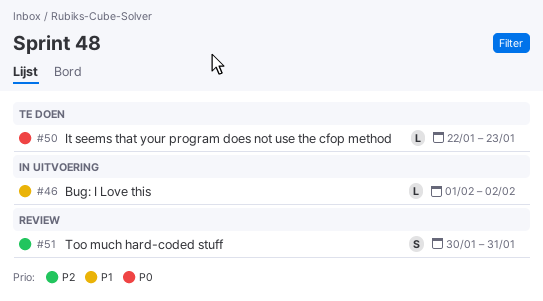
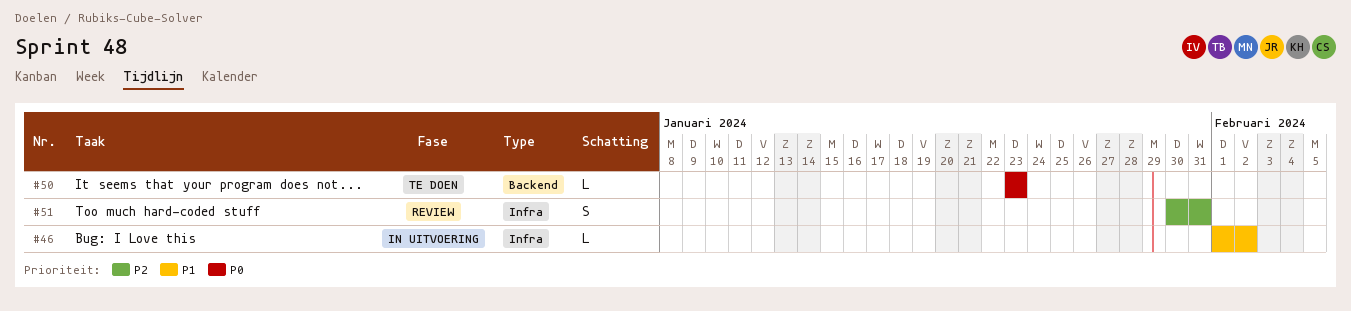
#50, start: Jan 22 -> Jan 23

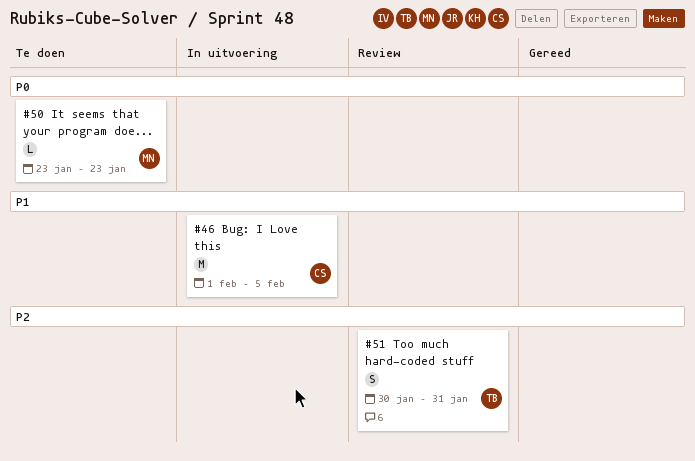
#46, estimate: L -> M
#46, due: Feb 2 -> Feb 5

